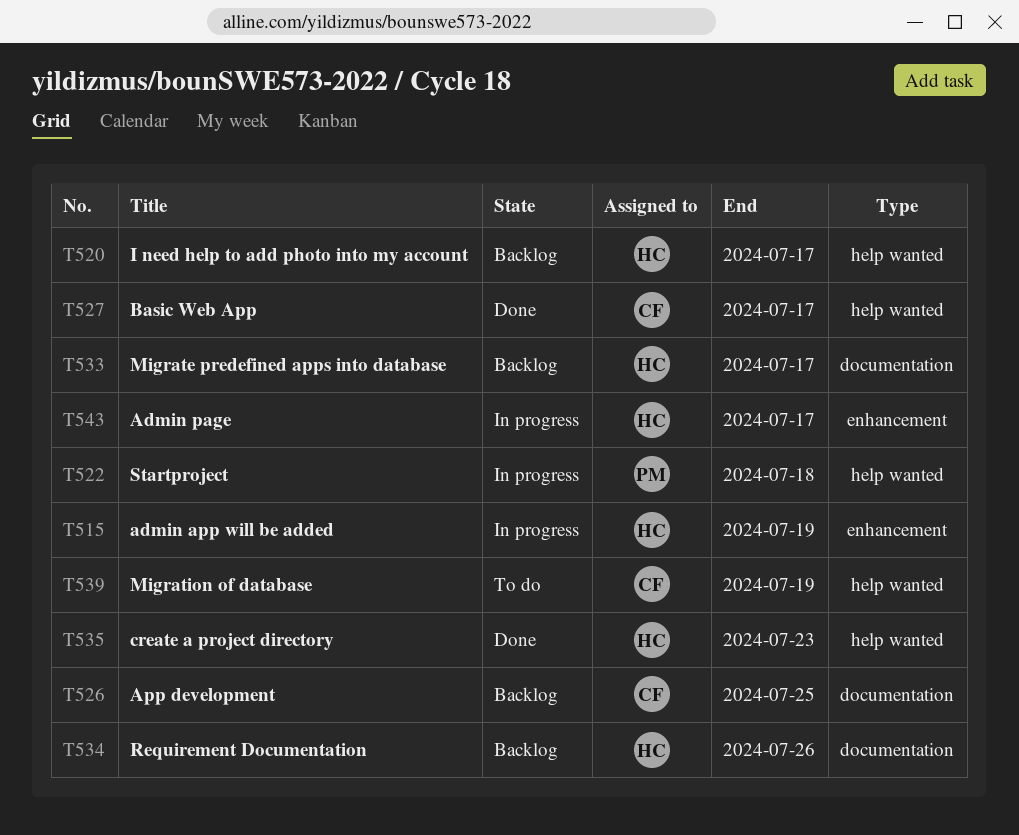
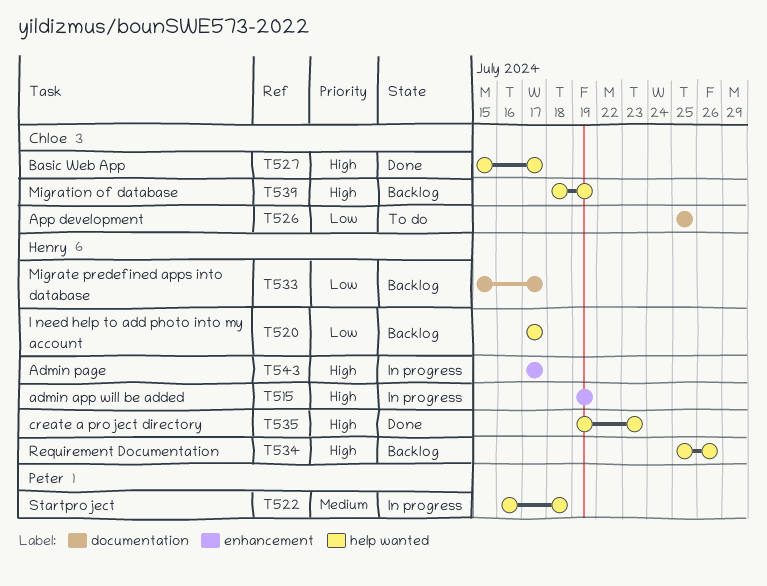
T526, status: Backlog -> To do
T534, label: documentation -> help wanted
T539, status: To do -> Backlog

